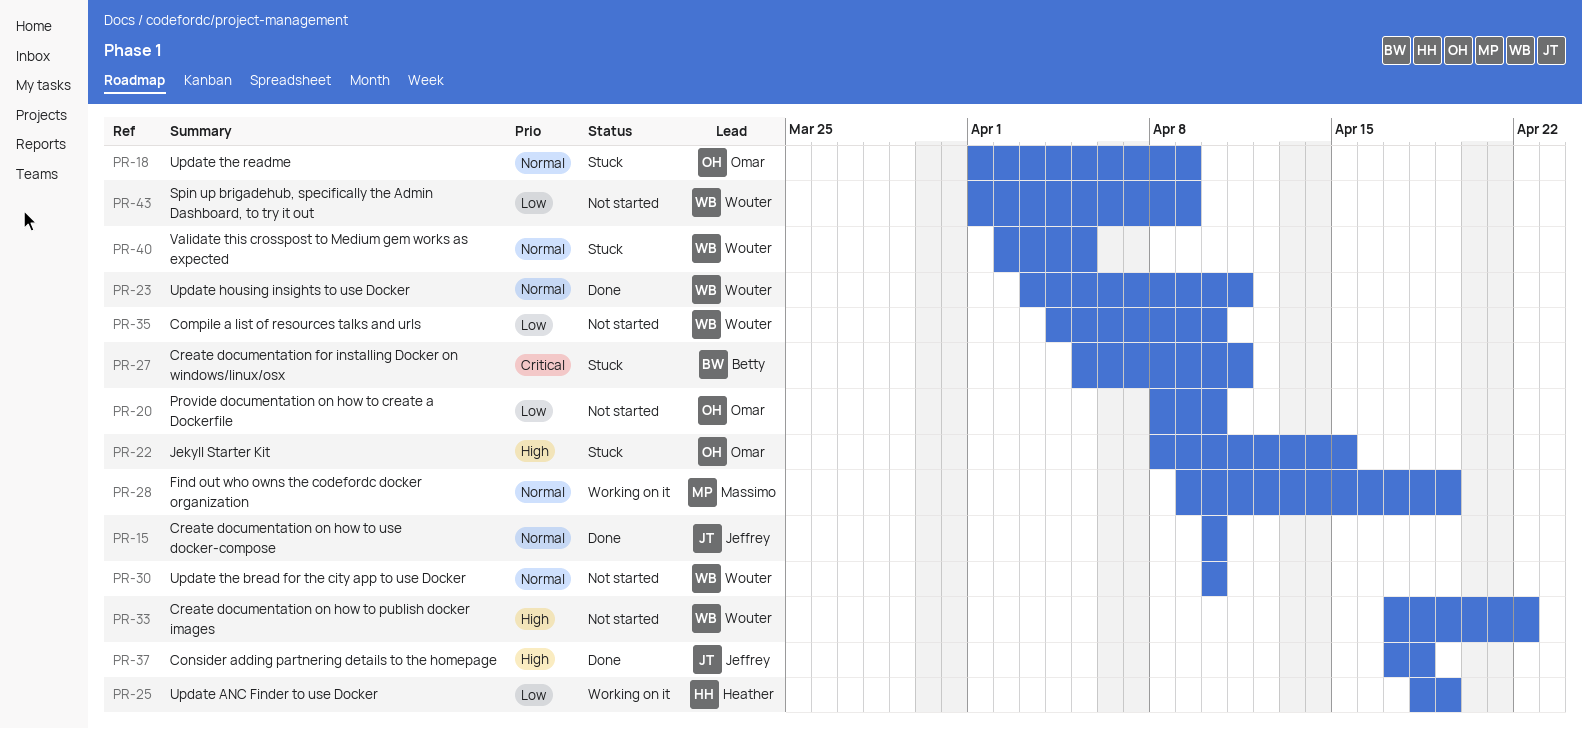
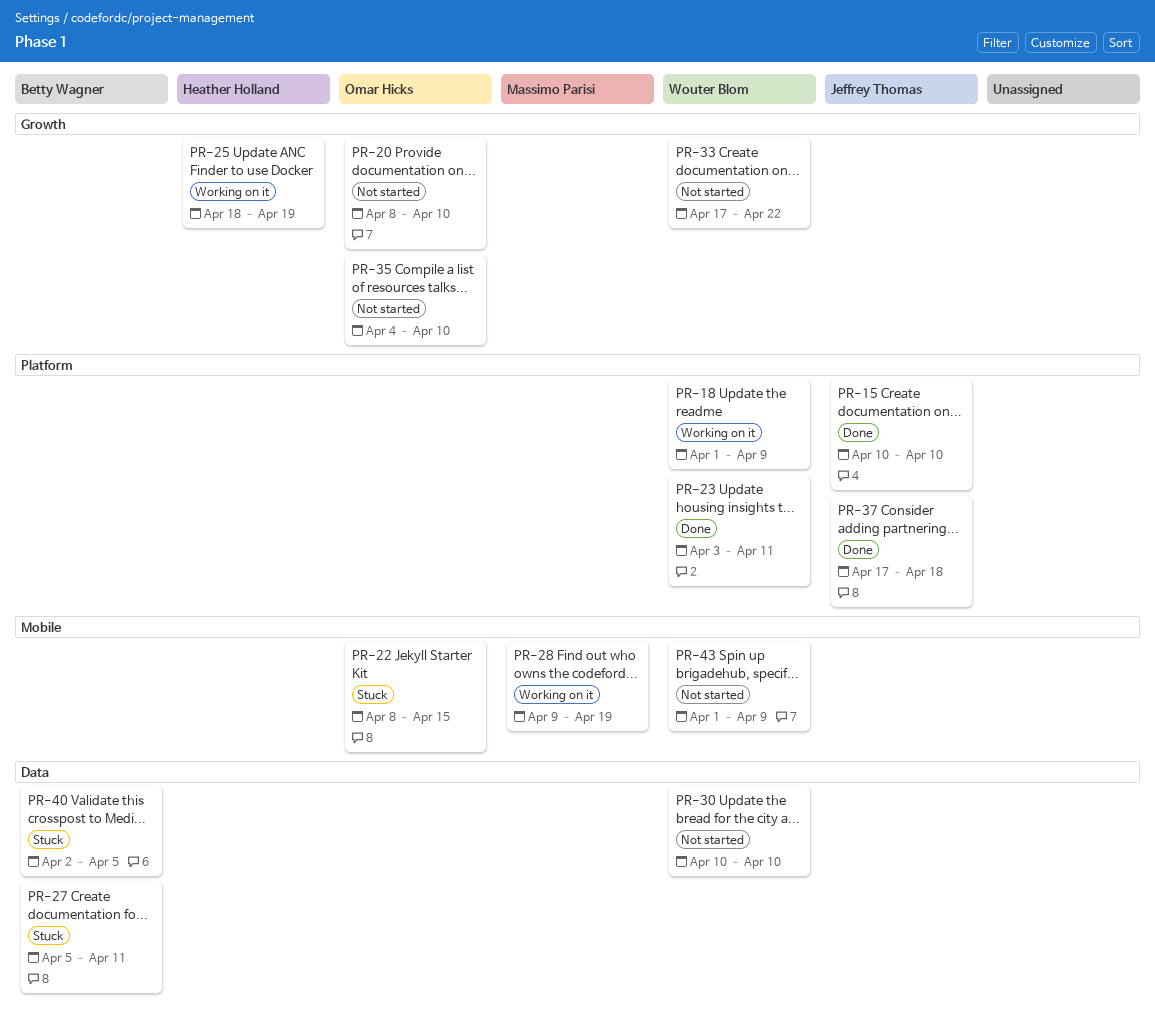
PR-18, status: Stuck -> Working on it
PR-18, owner: Omar Hicks -> Wouter Blom
PR-35, owner: Wouter Blom -> Omar Hicks
PR-40, owner: Wouter Blom -> Betty Wagner

